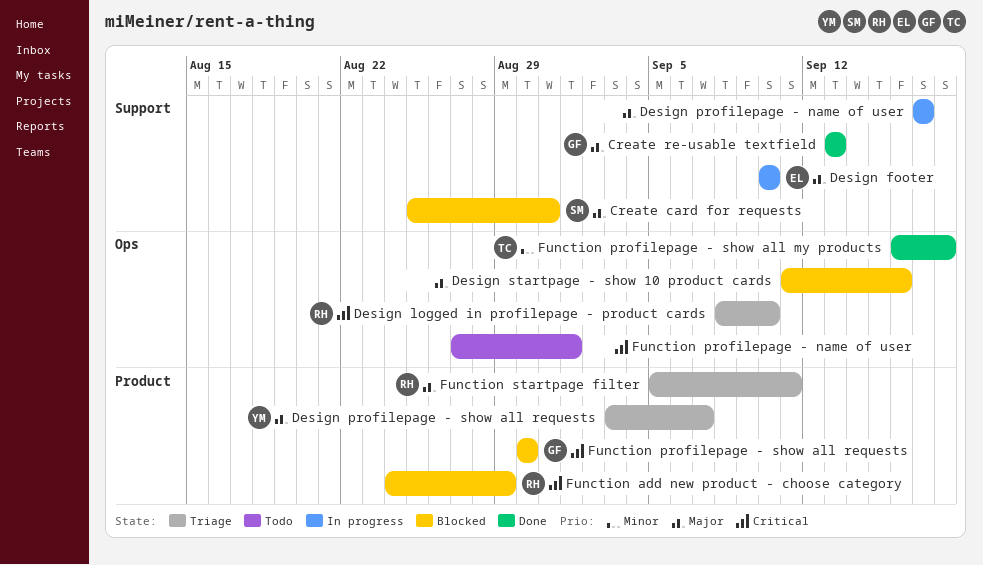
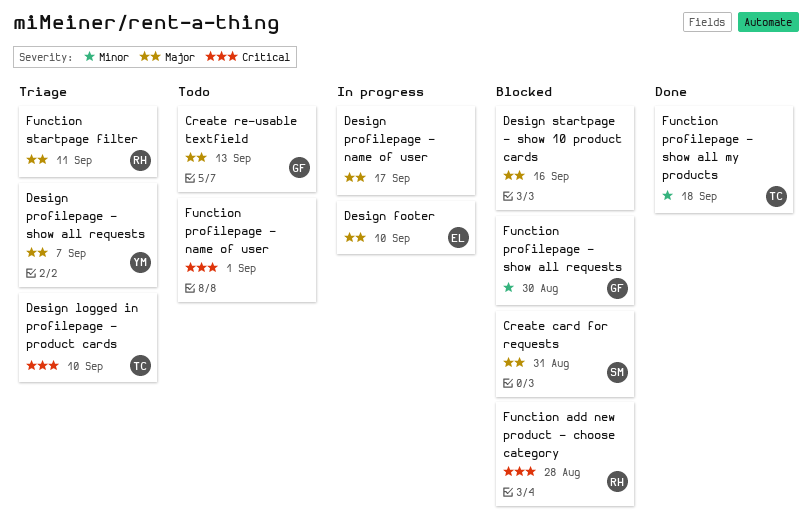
Create re-usable textfield, status: Done -> Todo
Design logged in profilepage - product cards, owner: RH -> TC
Function add new product - choose category, due: Aug 29 -> Aug 28
Function profilepage - show all requests, priority: Critical -> Minor

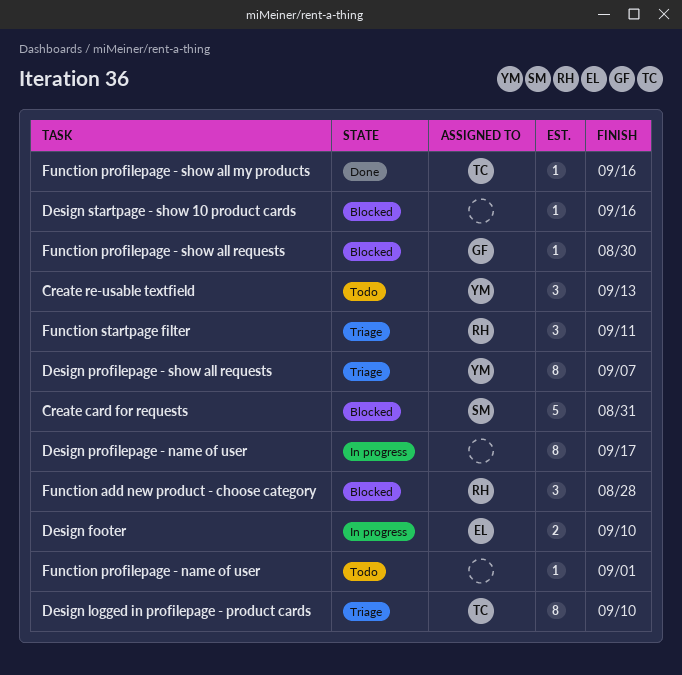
Create re-usable textfield, owner: GF -> YM
Function profilepage - show all my products, due: Sep 18 -> Sep 16

